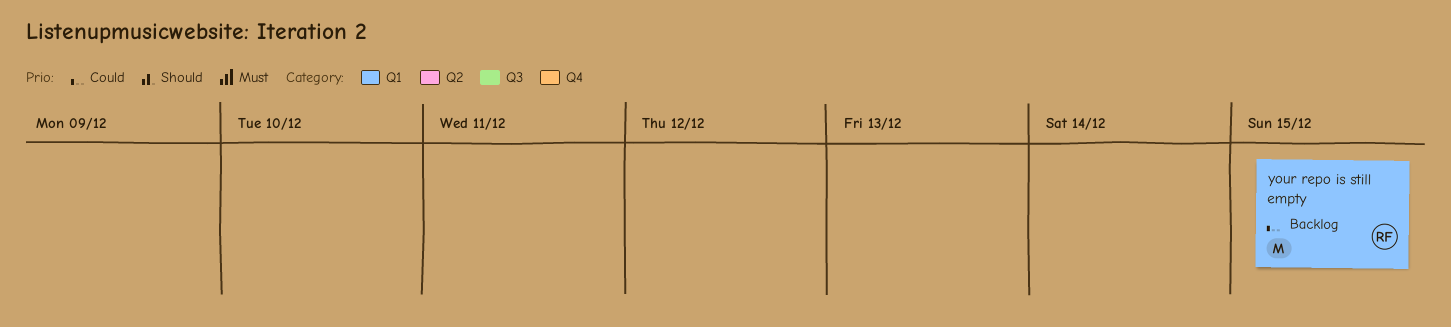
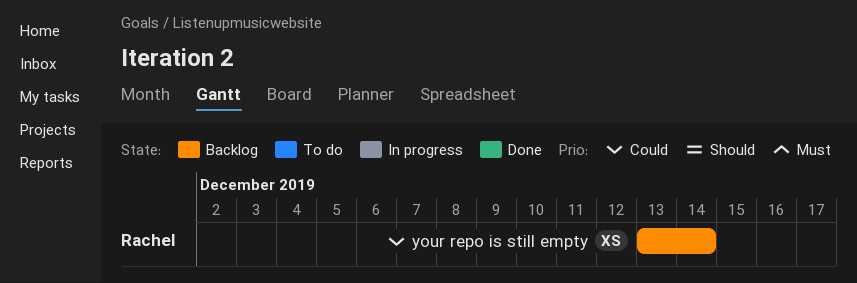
your repo is still empty, estimate: M -> XS
your repo is still empty, due: Dec 15 -> Dec 14

